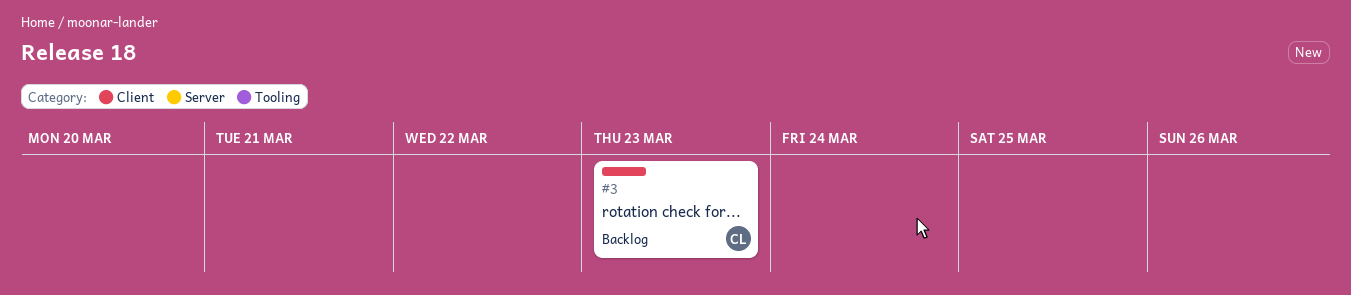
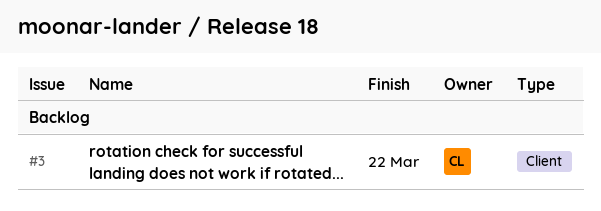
#3, due: Mar 23 -> Mar 22

